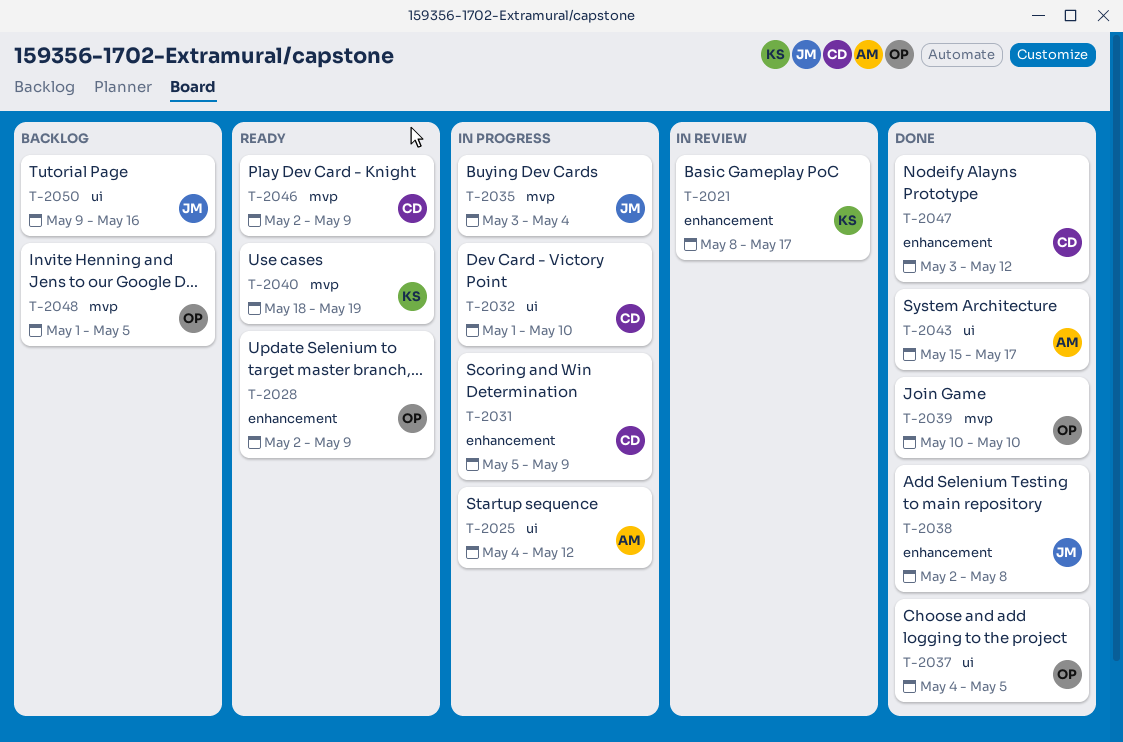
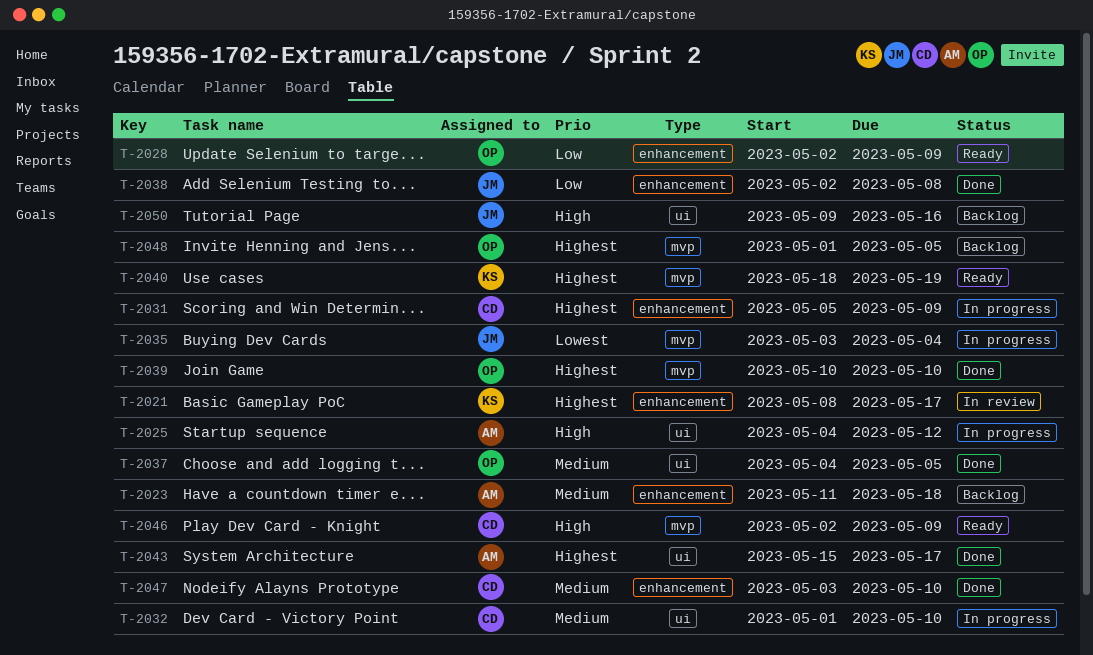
T-2023: none -> present
T-2047, due: May 12 -> May 10

